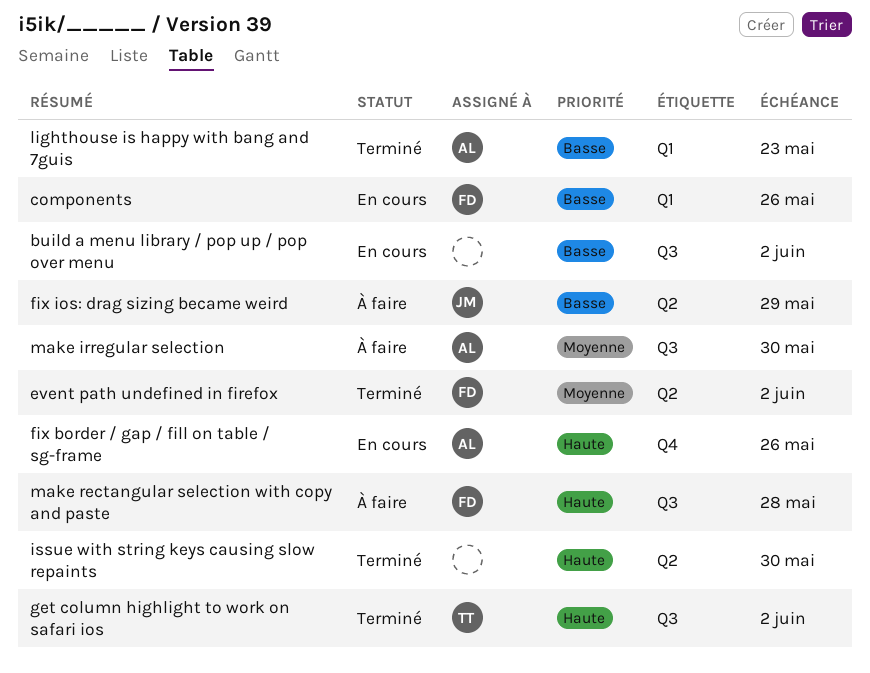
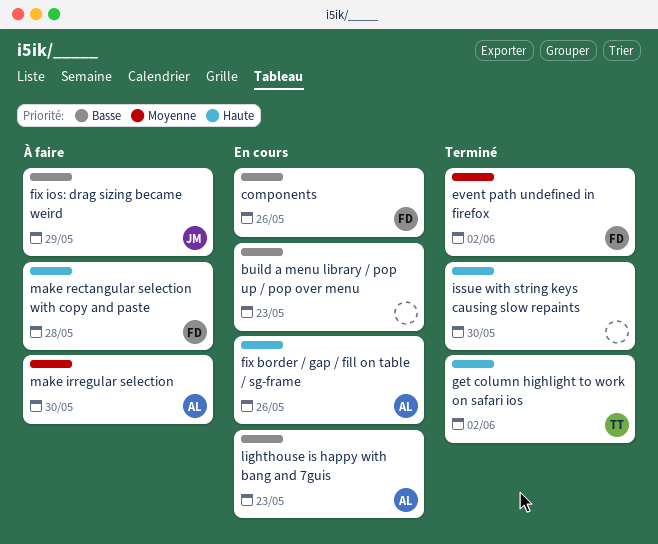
build a menu library / pop up / pop over menu, due: Jun 2 -> May 23
lighthouse is happy with bang and 7guis, status: Terminé -> En cours

